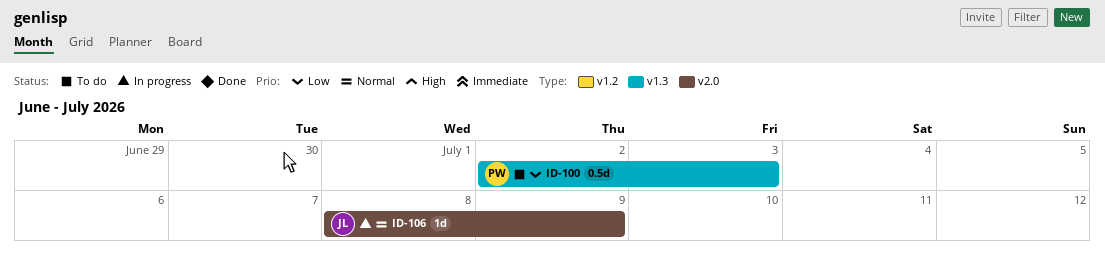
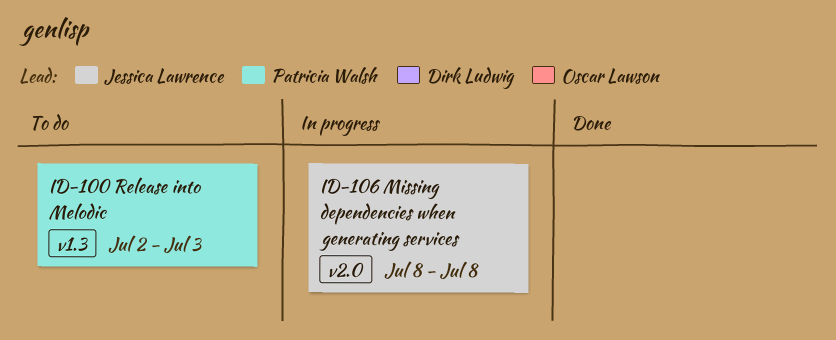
ID-106, due: Jul 9 -> Jul 8

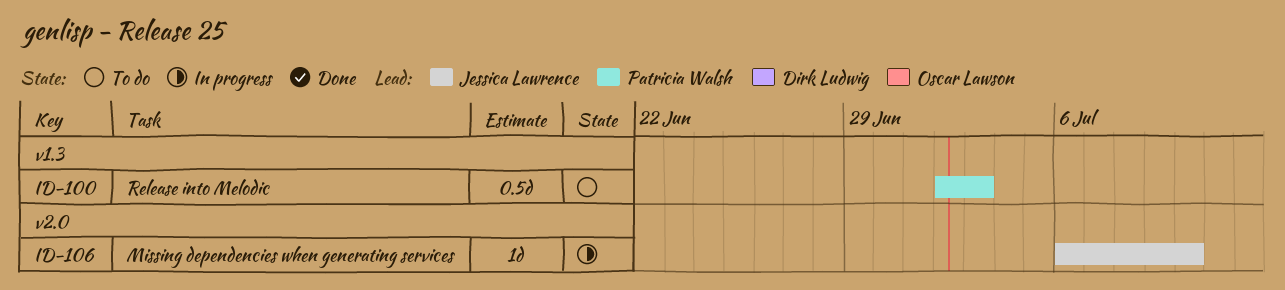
ID-106, start: Jul 8 -> Jul 6
ID-106, due: Jul 8 -> Jul 10

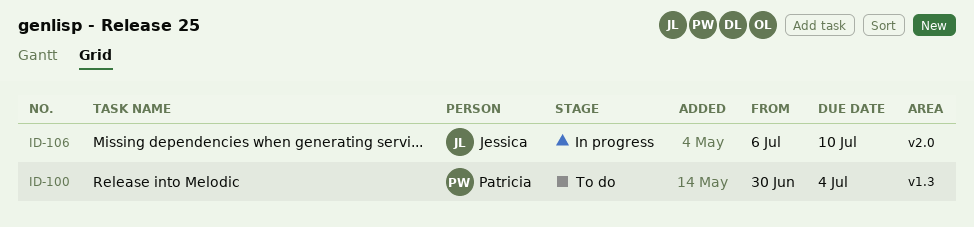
ID-100, start: Jul 2 -> Jun 30
ID-100, due: Jul 3 -> Jul 4

